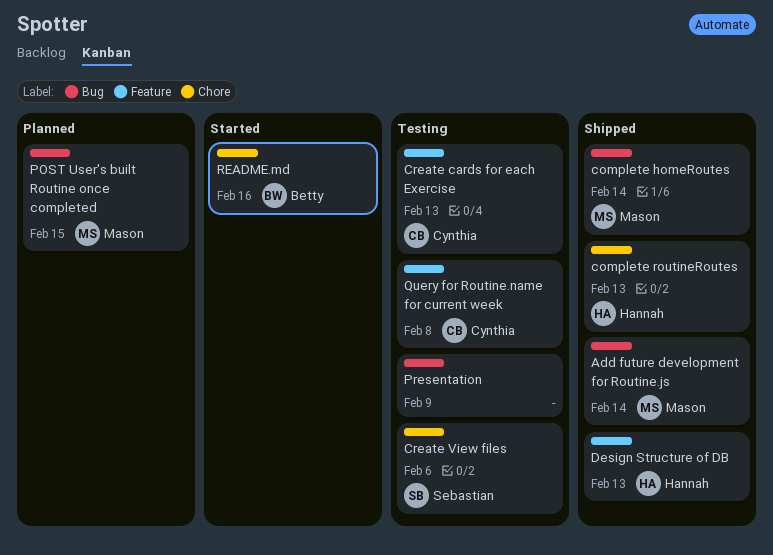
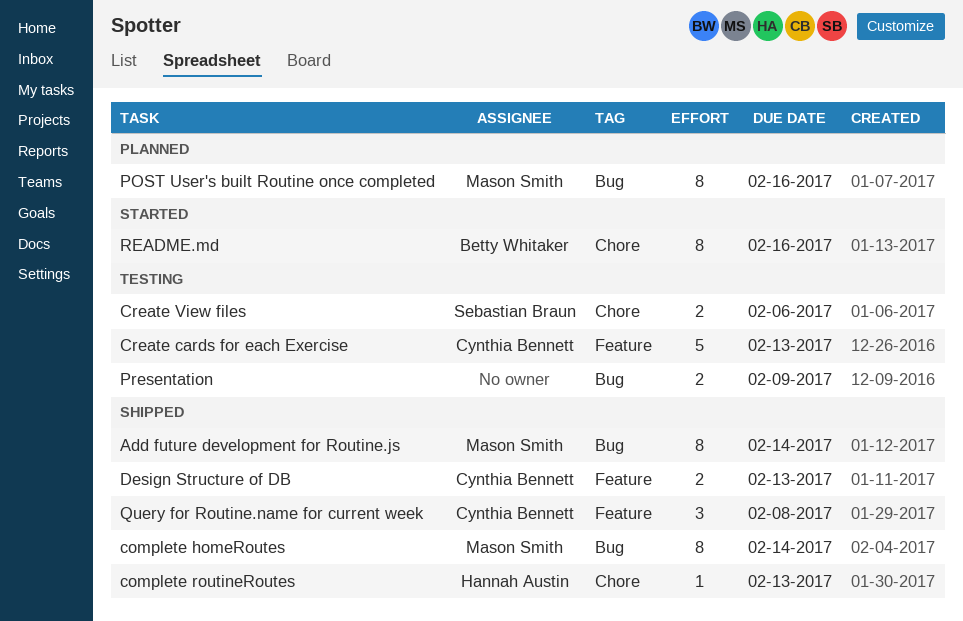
Design Structure of DB, owner: Hannah Austin -> Cynthia Bennett
POST User's built Routine once completed, due: Feb 15 -> Feb 16
Query for Routine.name for current week, status: Testing -> Shipped

